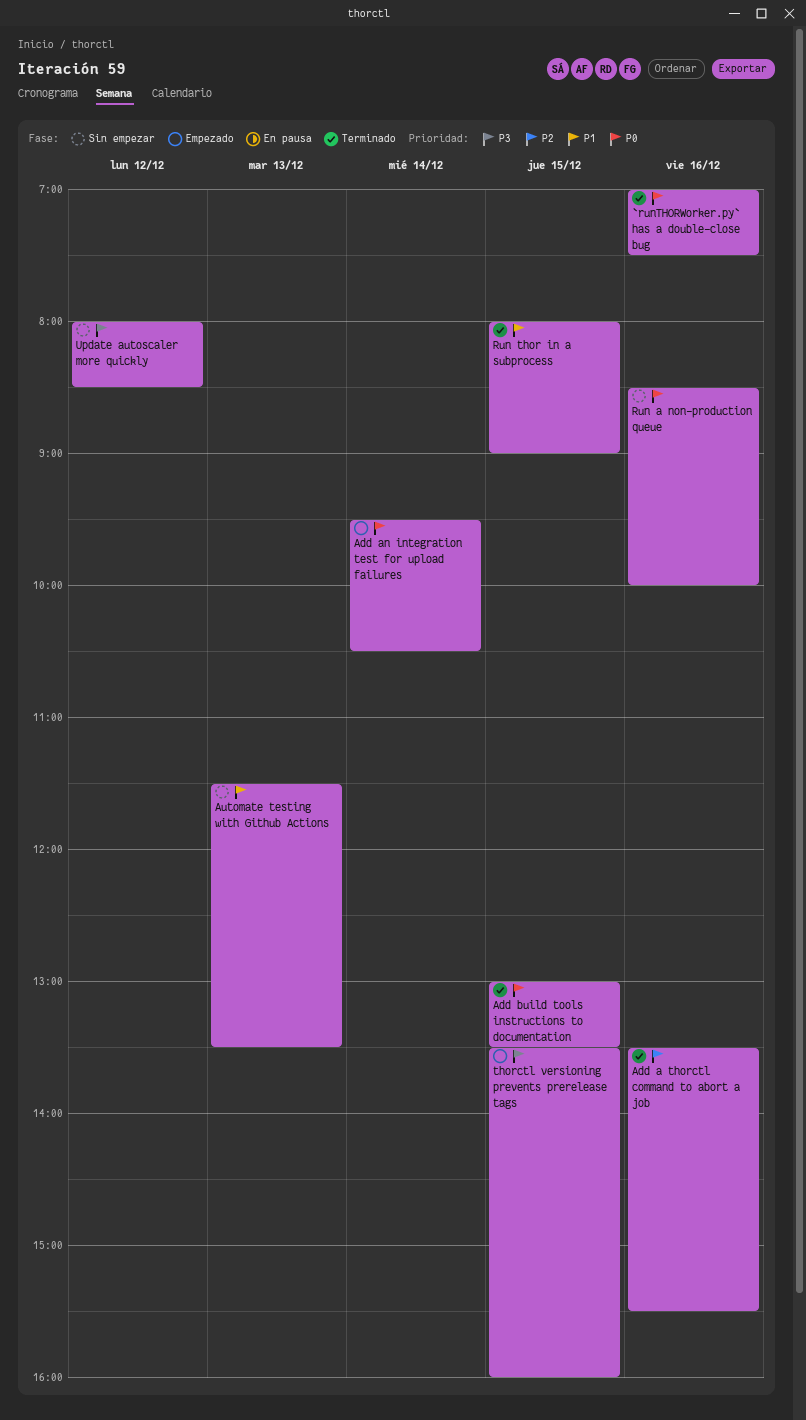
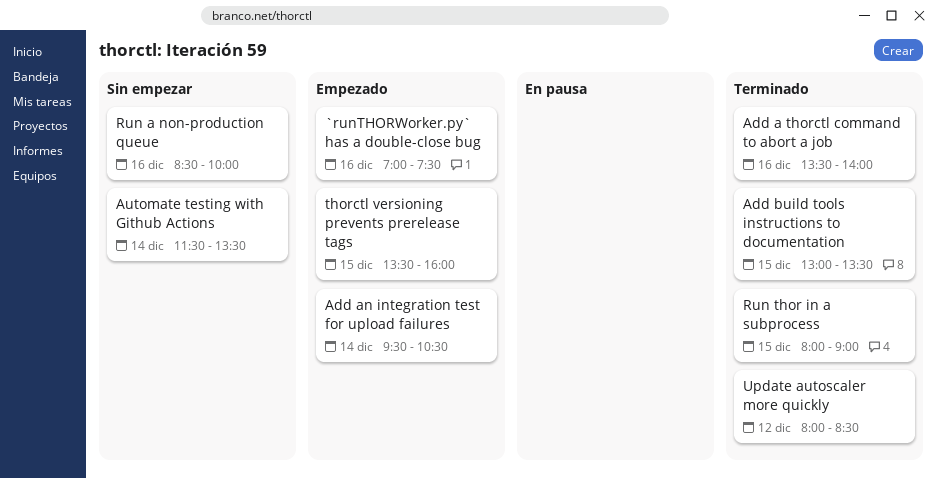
`runTHORWorker.py` has a double-close bug, status: Terminado -> Empezado
Add a thorctl command to abort a job, ends: 15:30 -> 14:00
Automate testing with Github Actions, day: Dec 13 -> Dec 14
Update autoscaler more quickly, status: Sin empezar -> Terminado

